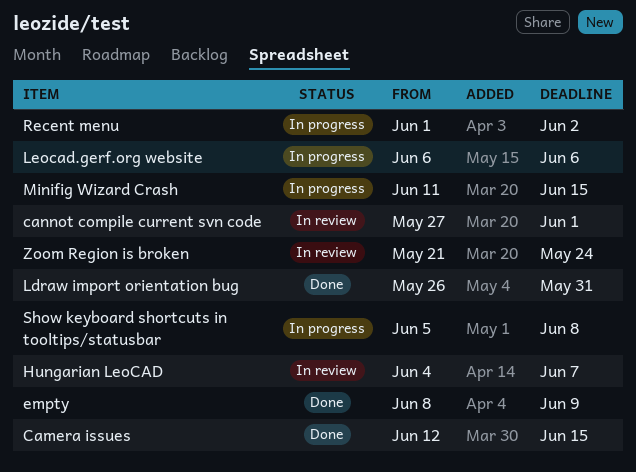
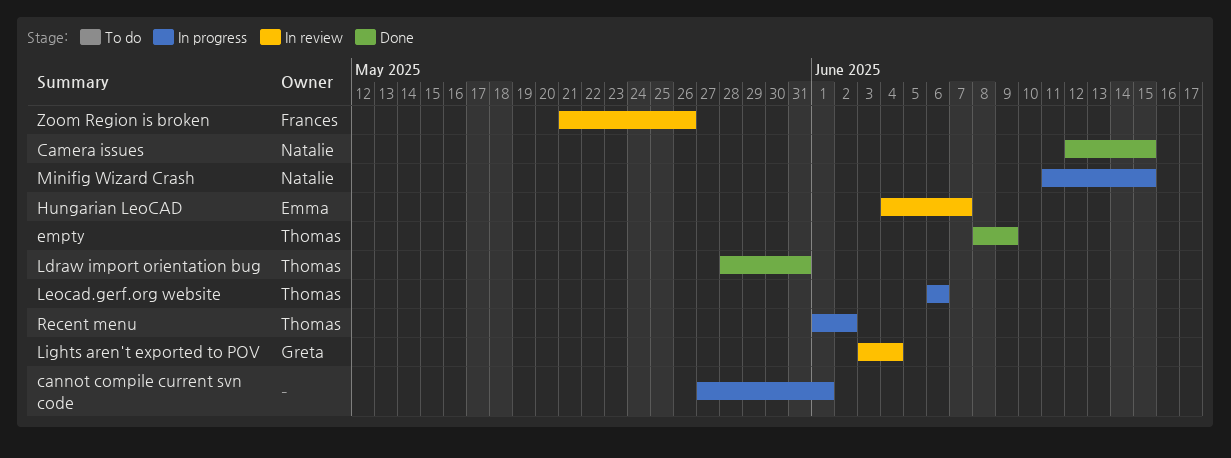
cannot compile current svn code, status: In review -> In progress
Ldraw import orientation bug, start: May 26 -> May 28
Lights aren't exported to POV: none -> present
Show keyboard shortcuts in tooltips/statusbar: present -> none
Zoom Region is broken, due: May 24 -> May 26

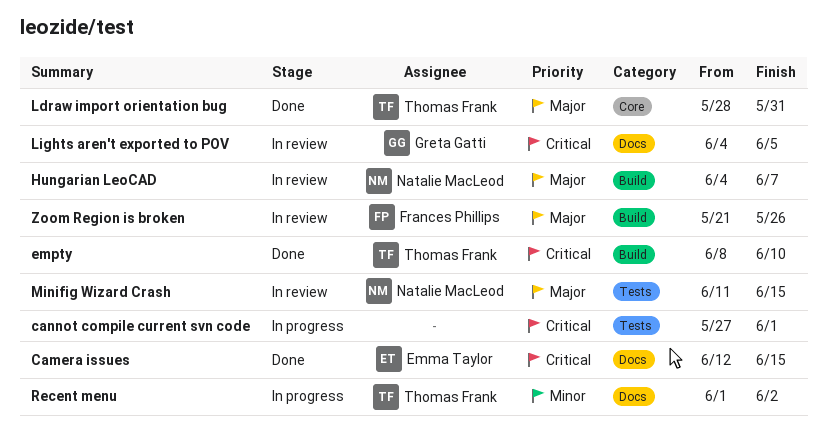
Camera issues, owner: Natalie MacLeod -> Emma Taylor
empty, due: Jun 9 -> Jun 10
Hungarian LeoCAD, owner: Emma Taylor -> Natalie MacLeod
Leocad.gerf.org website: present -> none
Lights aren't exported to POV, start: Jun 3 -> Jun 4
Lights aren't exported to POV, due: Jun 4 -> Jun 5
Minifig Wizard Crash, status: In progress -> In review

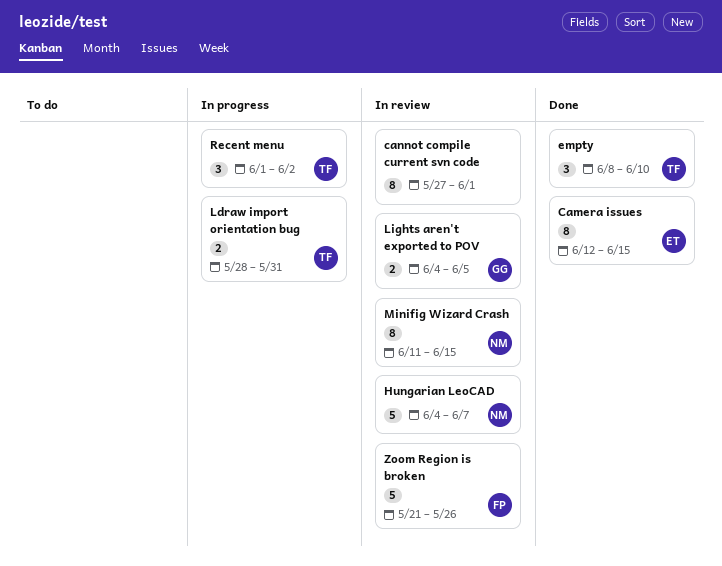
cannot compile current svn code, status: In progress -> In review
Ldraw import orientation bug, status: Done -> In progress

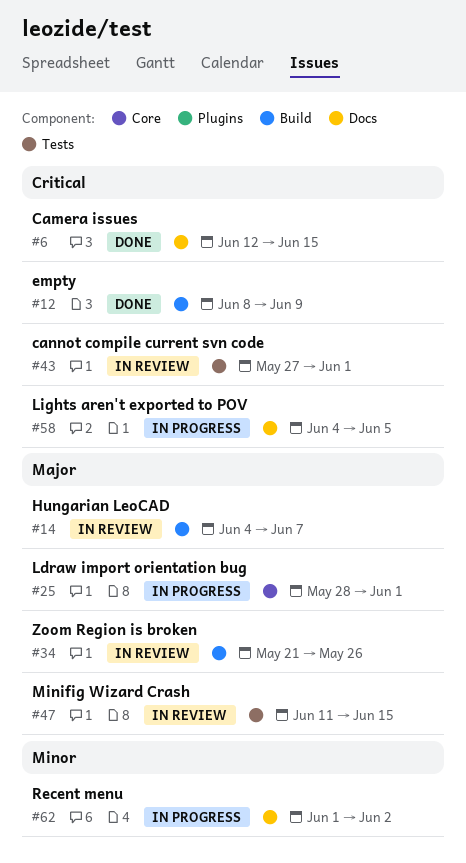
empty, due: Jun 10 -> Jun 9
Ldraw import orientation bug, due: May 31 -> Jun 1
Lights aren't exported to POV, status: In review -> In progress

